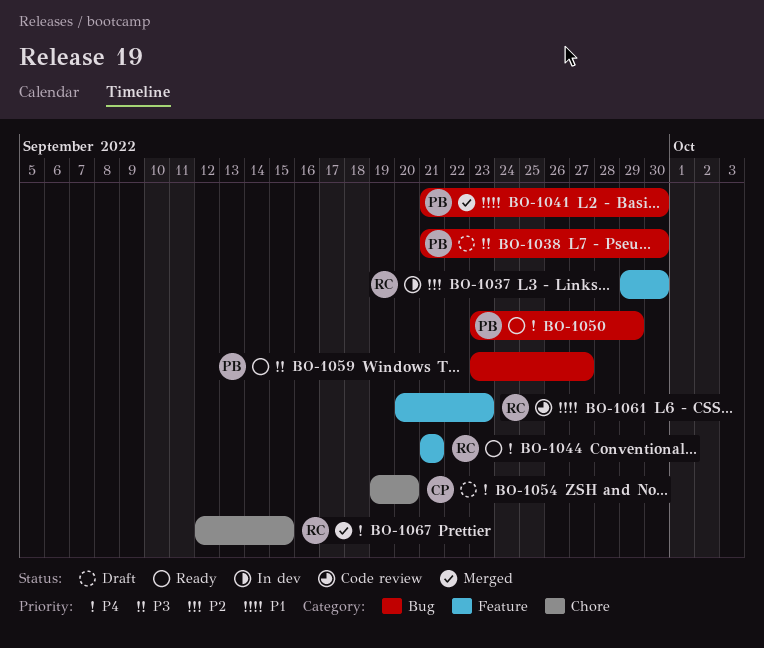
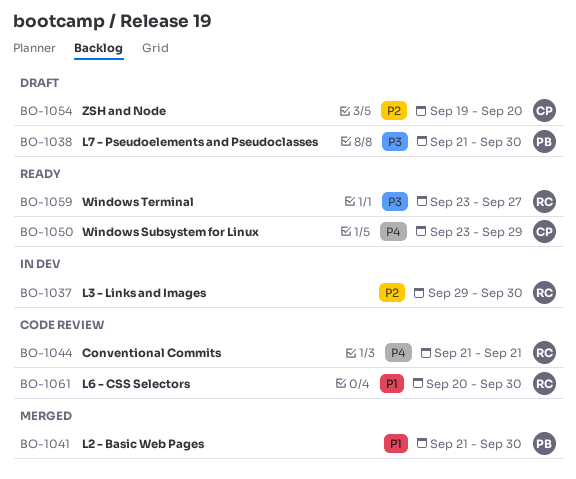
BO-1044, status: Ready -> Code review
BO-1050, owner: PB -> CP
BO-1054, priority: P4 -> P2
BO-1059, owner: PB -> RC
BO-1061, due: Sep 23 -> Sep 30
BO-1067: present -> none

